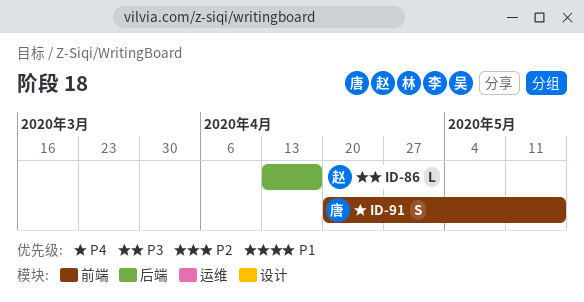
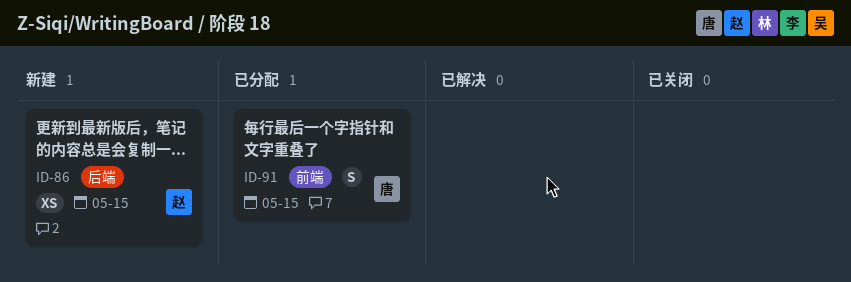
ID-86, estimate: L -> XS
ID-86, due: Apr 17 -> May 15

